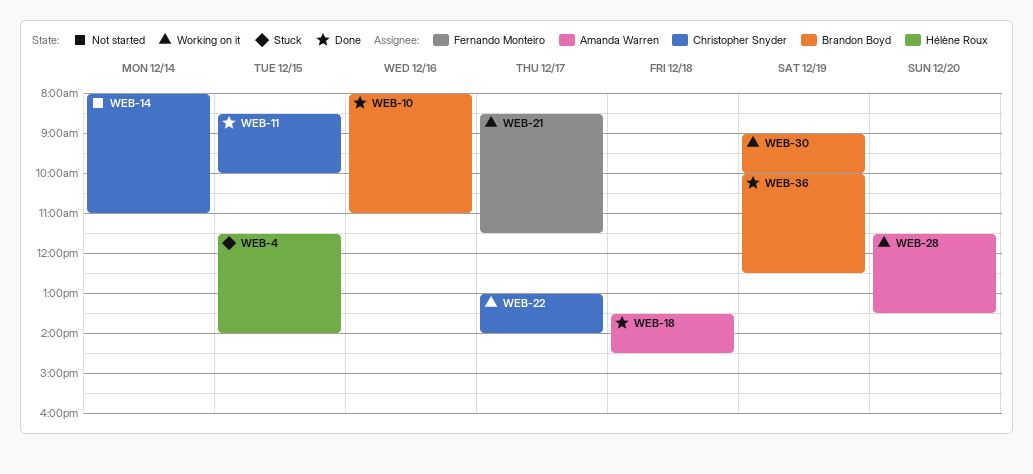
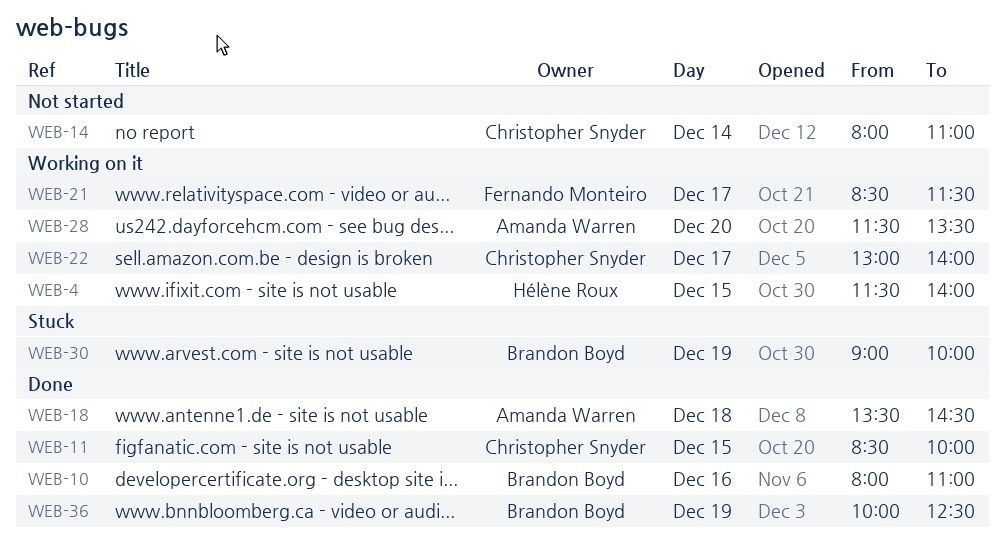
WEB-4, status: Stuck -> Working on it
WEB-30, status: Working on it -> Stuck

